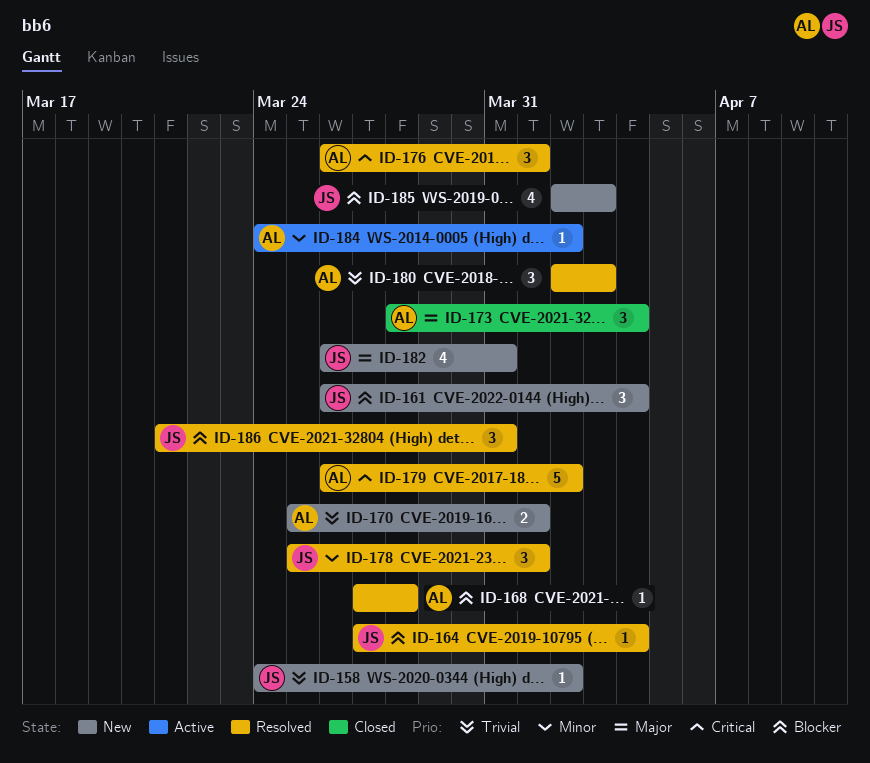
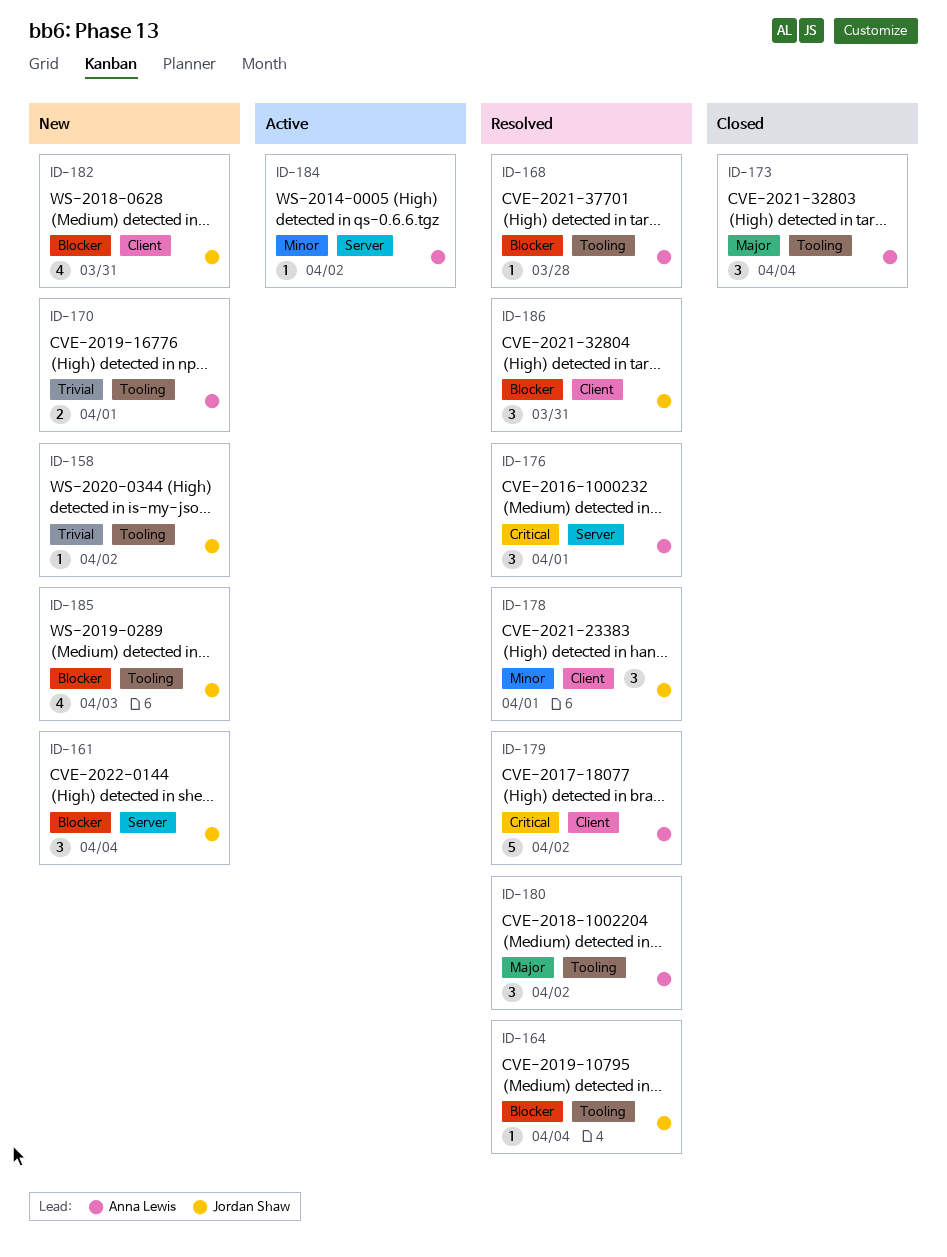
ID-180, priority: Trivial -> Major
ID-180, due: Apr 3 -> Apr 2
ID-182, priority: Major -> Blocker

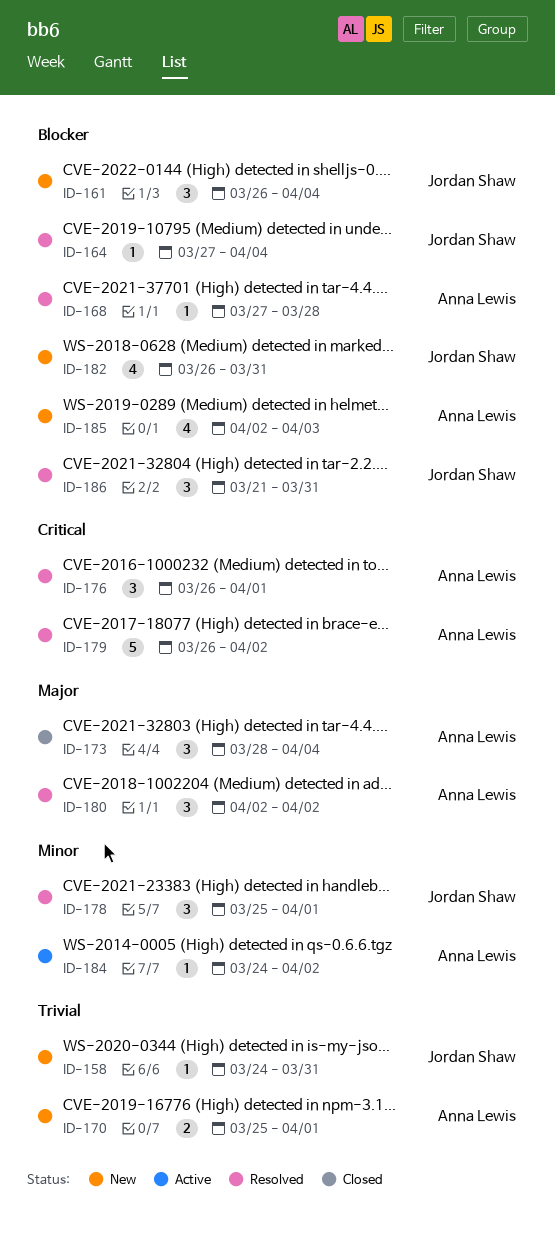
ID-158, due: Apr 2 -> Mar 31
ID-185, owner: Jordan Shaw -> Anna Lewis

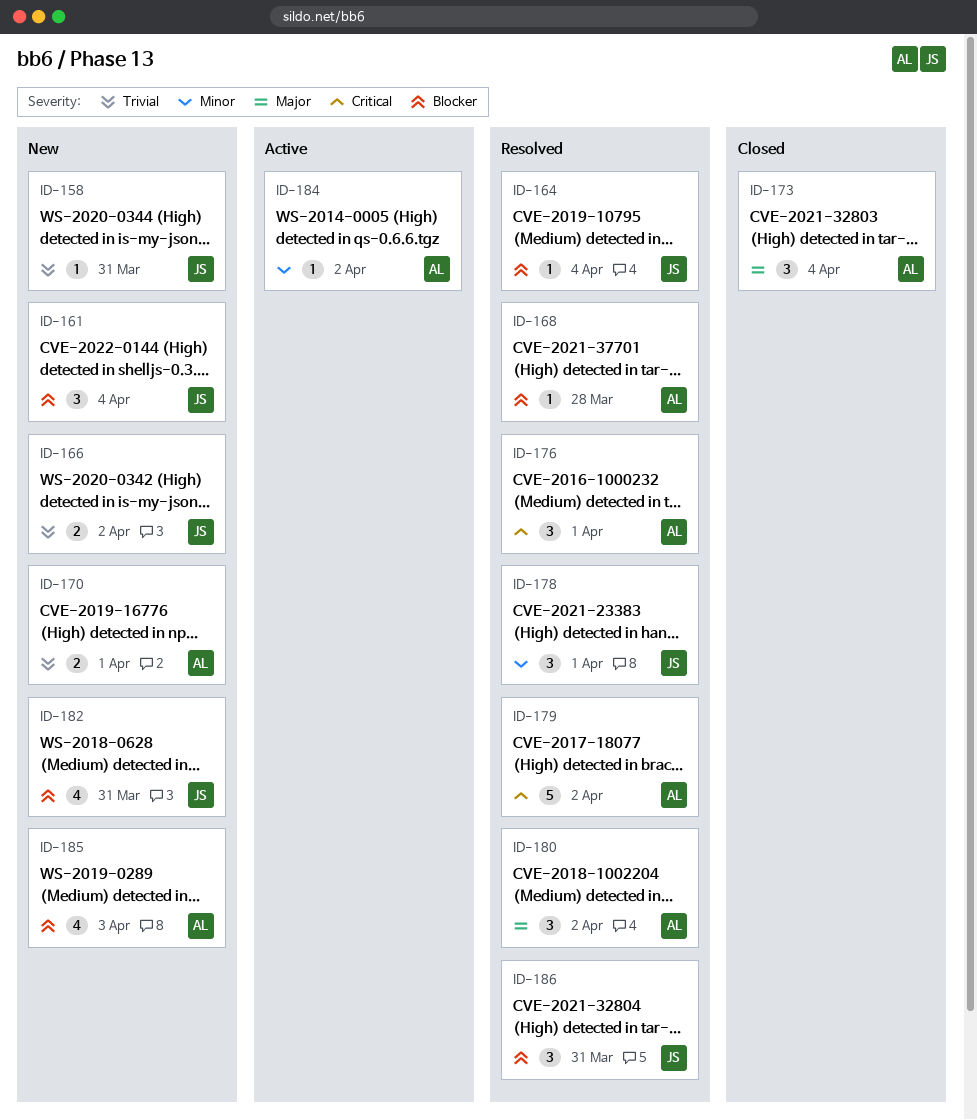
ID-166: none -> present

